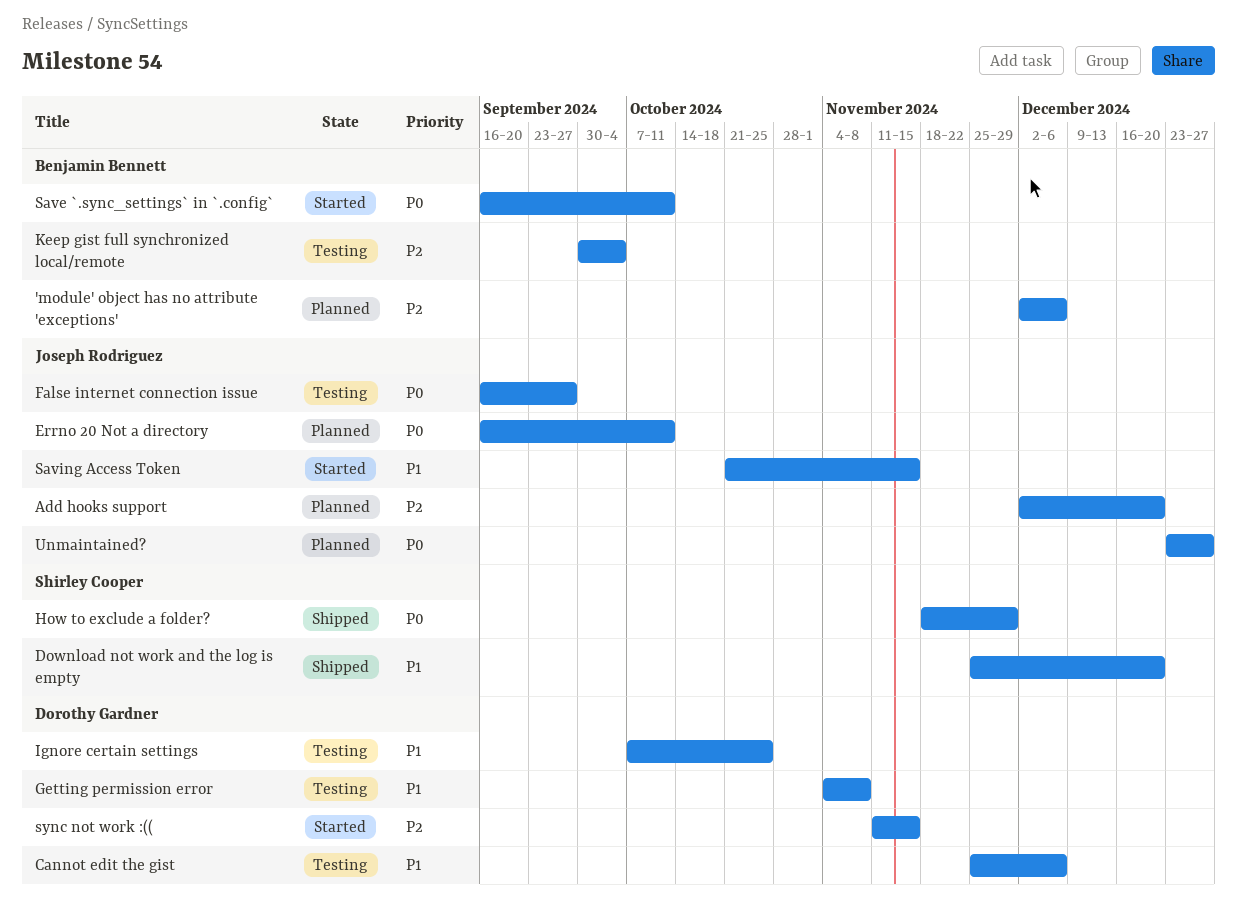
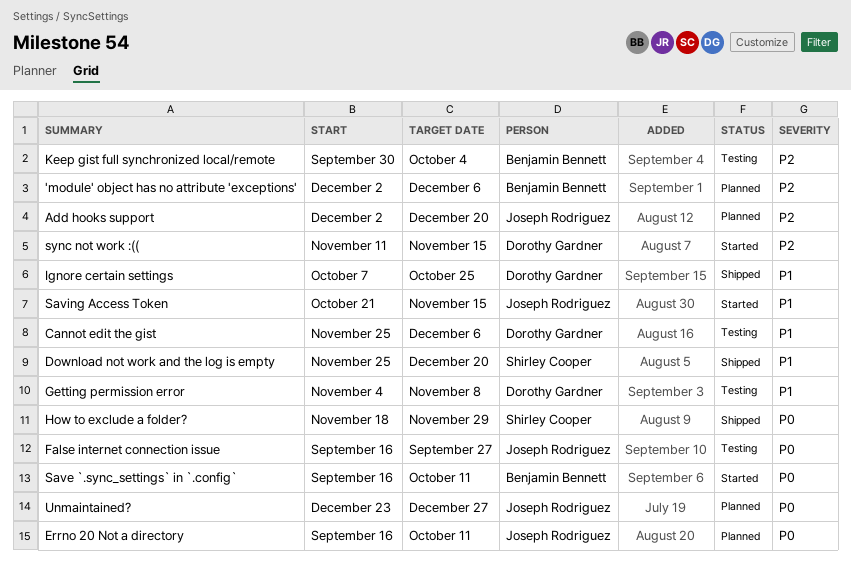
Ignore certain settings, status: Testing -> Shipped

